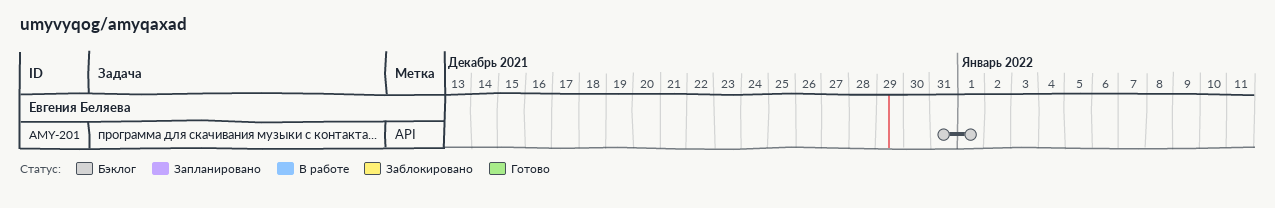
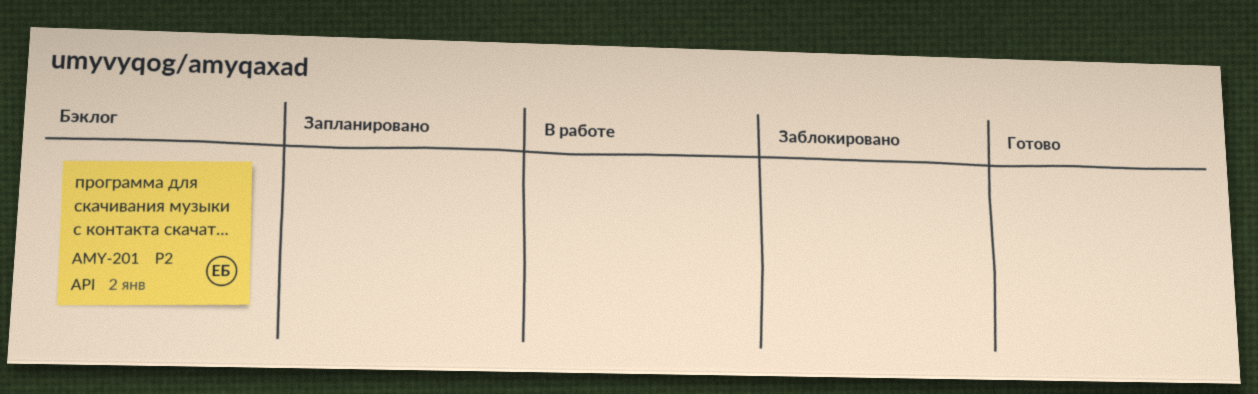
AMY-201, due: Jan 1 -> Jan 2

